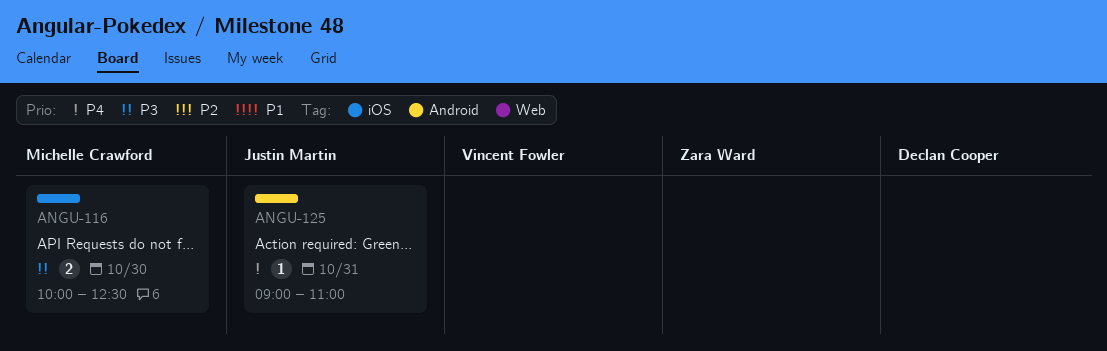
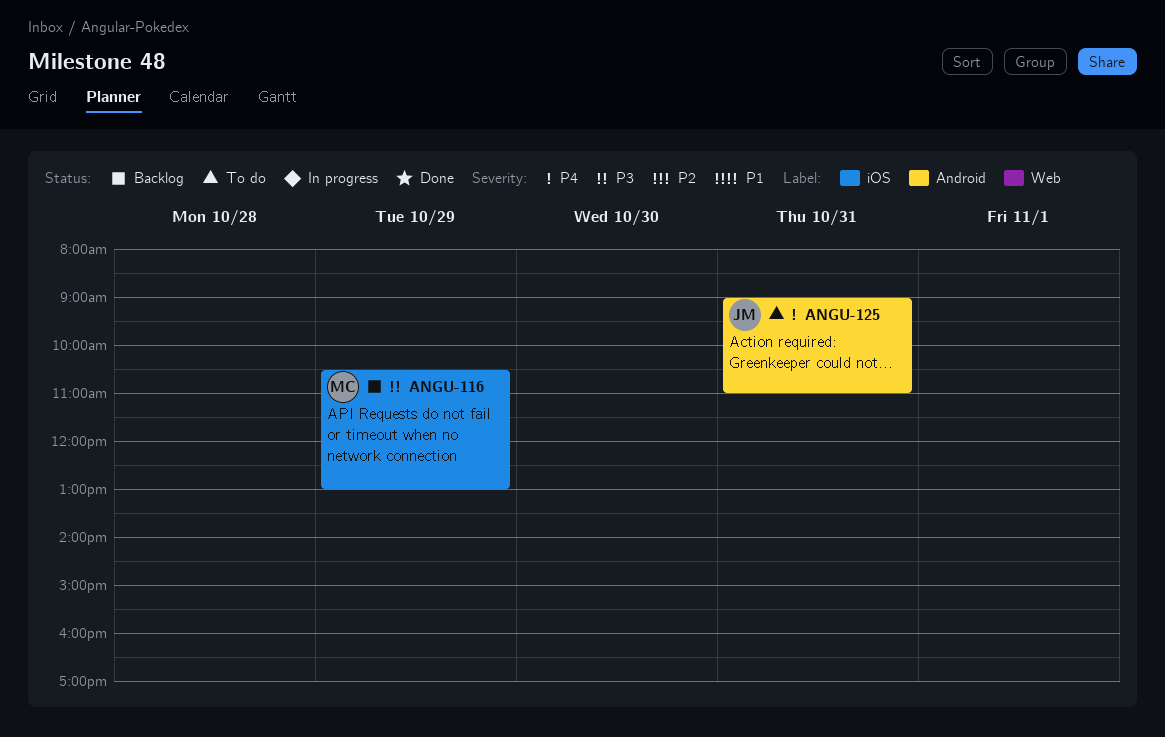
ANGU-116, day: Oct 30 -> Oct 29
ANGU-116, begins: 10:00 -> 10:30
ANGU-116, ends: 12:30 -> 13:00

